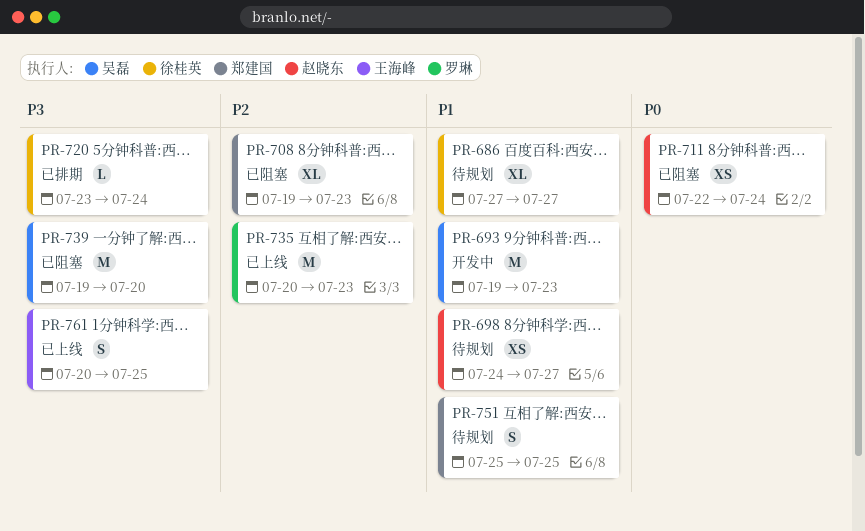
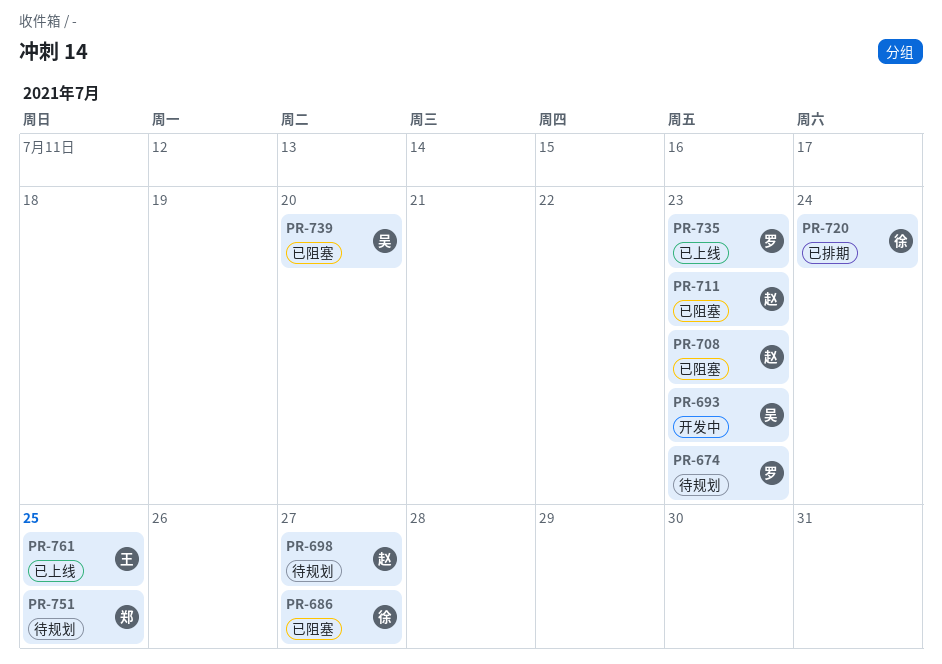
PR-674: none -> present
PR-686, status: 待规划 -> 已阻塞
PR-708, owner: 郑建国 -> 赵晓东
PR-711, due: Jul 24 -> Jul 23

